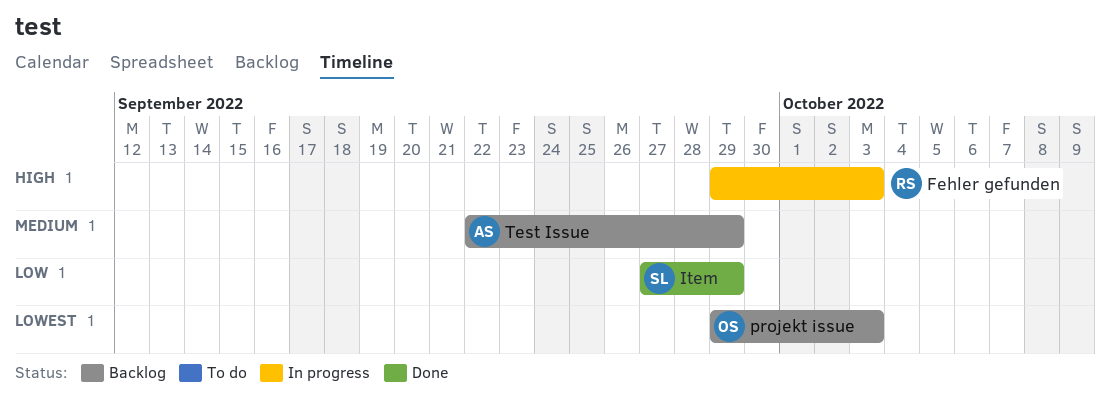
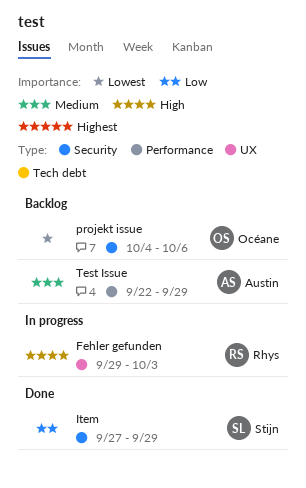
projekt issue, start: Sep 29 -> Oct 4
projekt issue, due: Oct 3 -> Oct 6

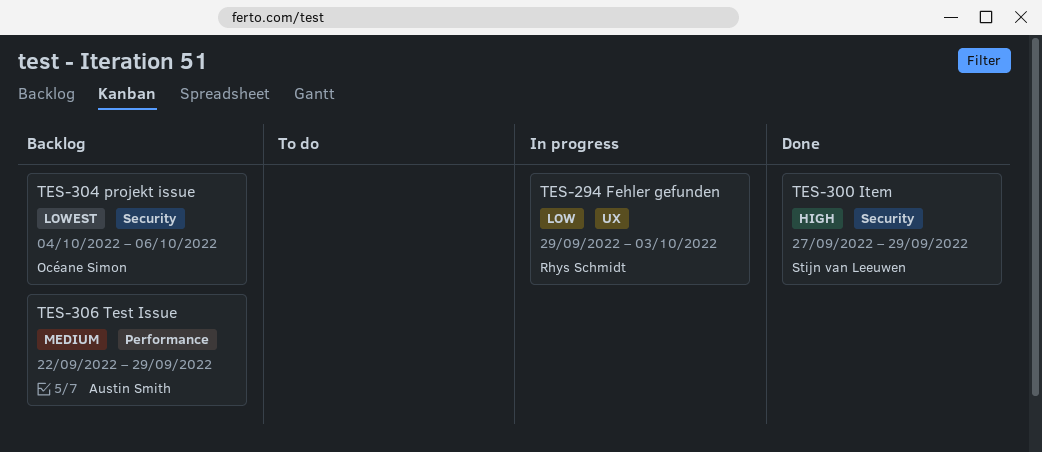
Fehler gefunden, priority: High -> Low
Item, priority: Low -> High

